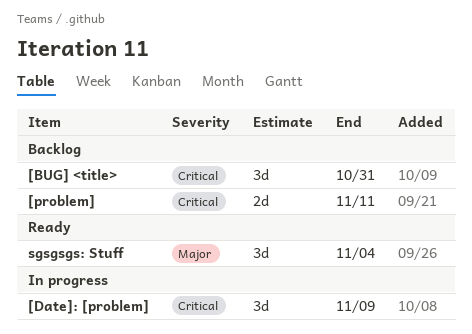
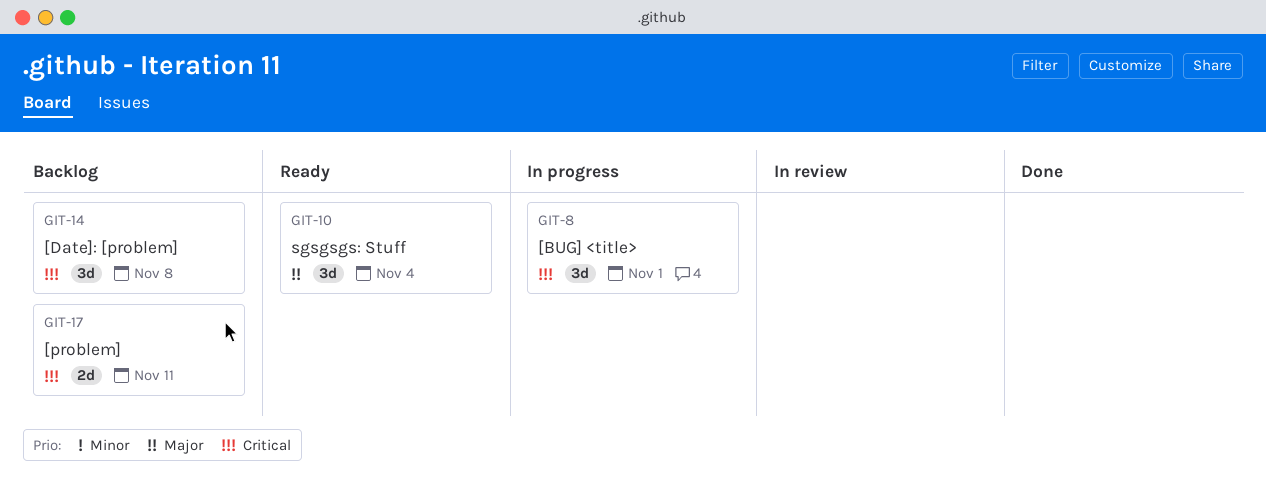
[BUG] <title>, status: Backlog -> In progress
[BUG] <title>, due: Oct 31 -> Nov 1
[Date]: [problem], status: In progress -> Backlog
[Date]: [problem], due: Nov 9 -> Nov 8

